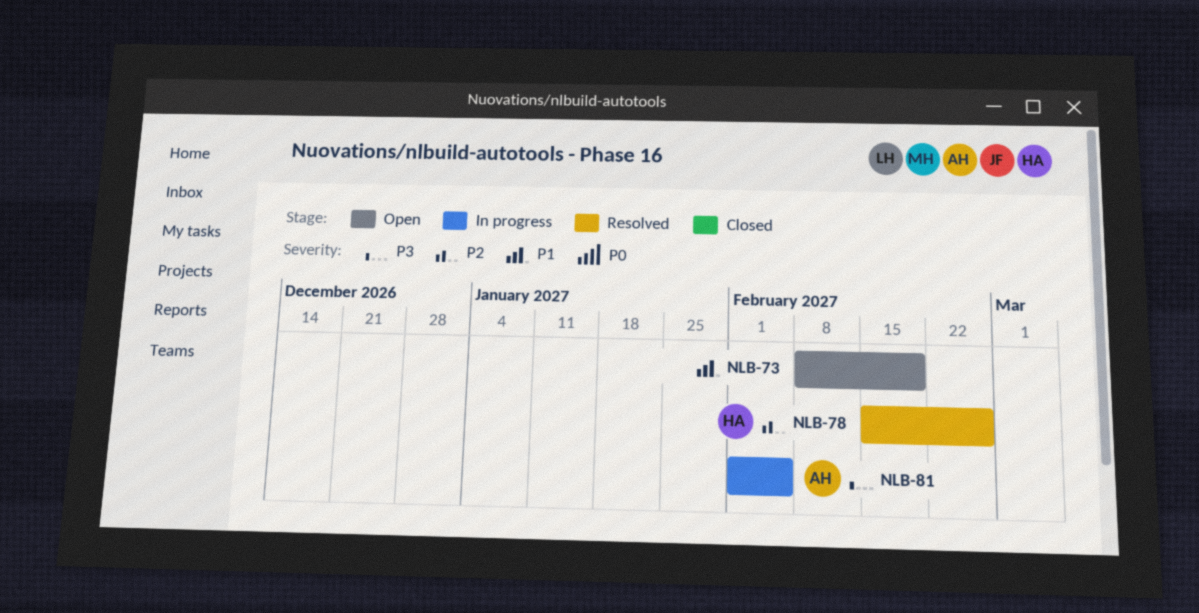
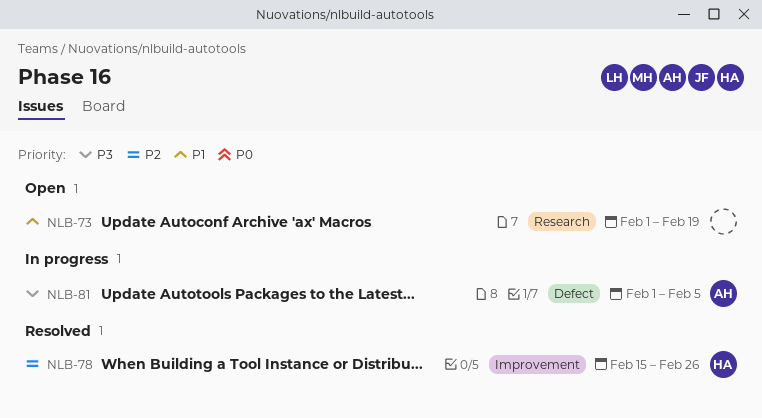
NLB-73, start: Feb 8 -> Feb 1

